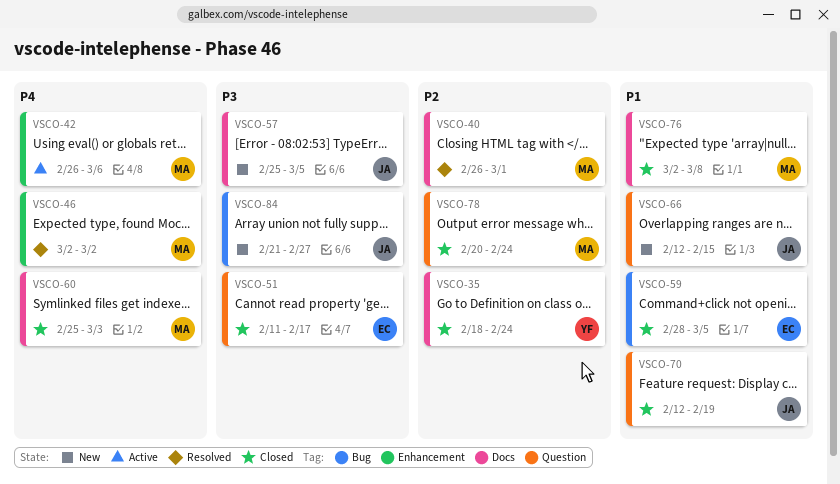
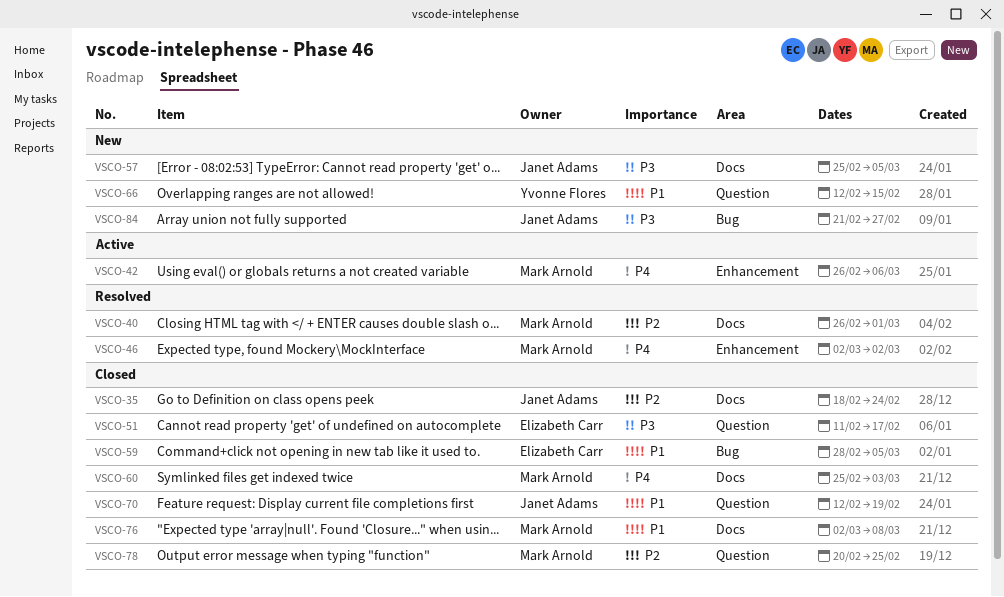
VSCO-35, owner: Yvonne Flores -> Janet Adams
VSCO-66, owner: Janet Adams -> Yvonne Flores
VSCO-78, due: Feb 24 -> Feb 25

